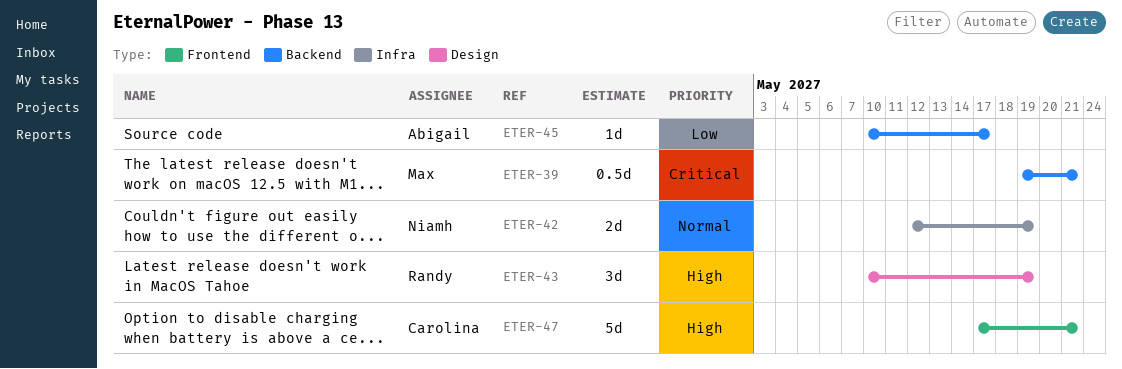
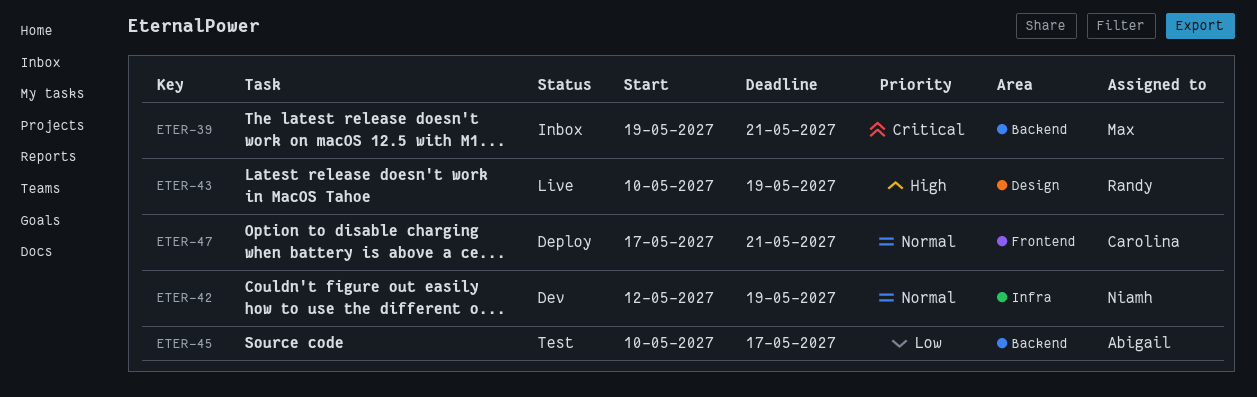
ETER-47, priority: High -> Normal

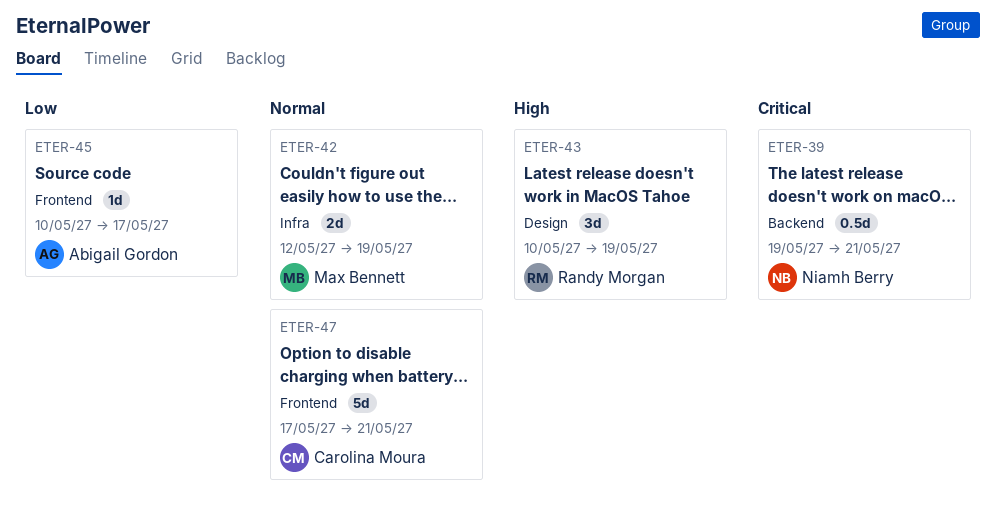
ETER-39, owner: Max Bennett -> Niamh Berry
ETER-42, owner: Niamh Berry -> Max Bennett
ETER-45, label: Backend -> Frontend

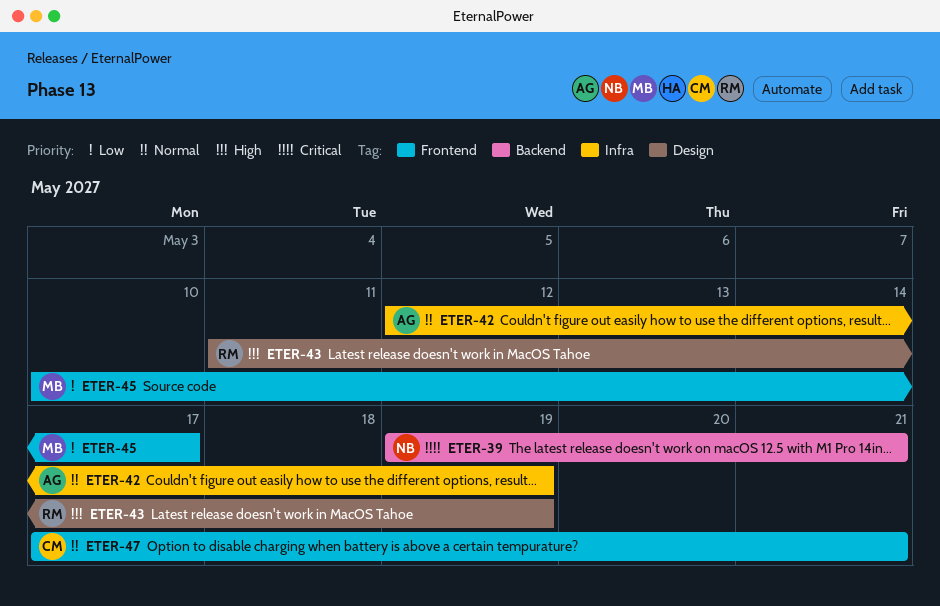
ETER-42, owner: Max Bennett -> Abigail Gordon
ETER-43, start: May 10 -> May 11
ETER-45, owner: Abigail Gordon -> Max Bennett

